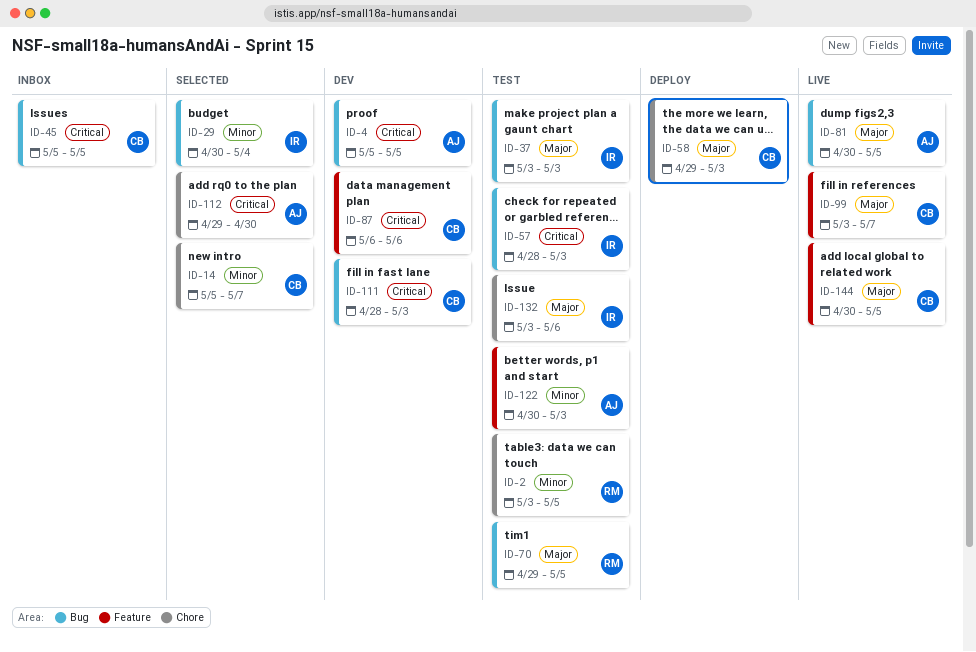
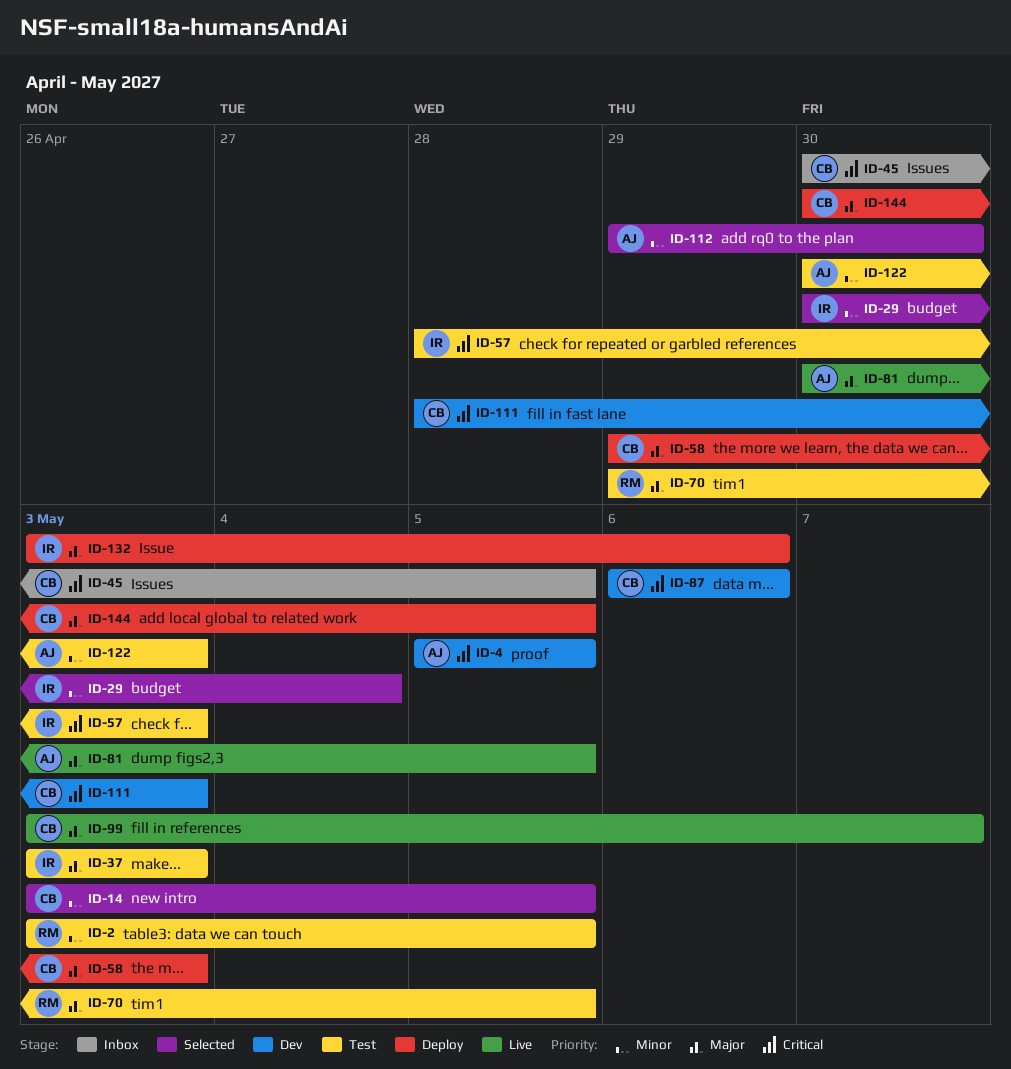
ID-14, start: May 5 -> May 3
ID-14, due: May 7 -> May 5
ID-45, start: May 5 -> Apr 30
ID-112, priority: Critical -> Minor
ID-132, status: Test -> Deploy
ID-144, status: Live -> Deploy

